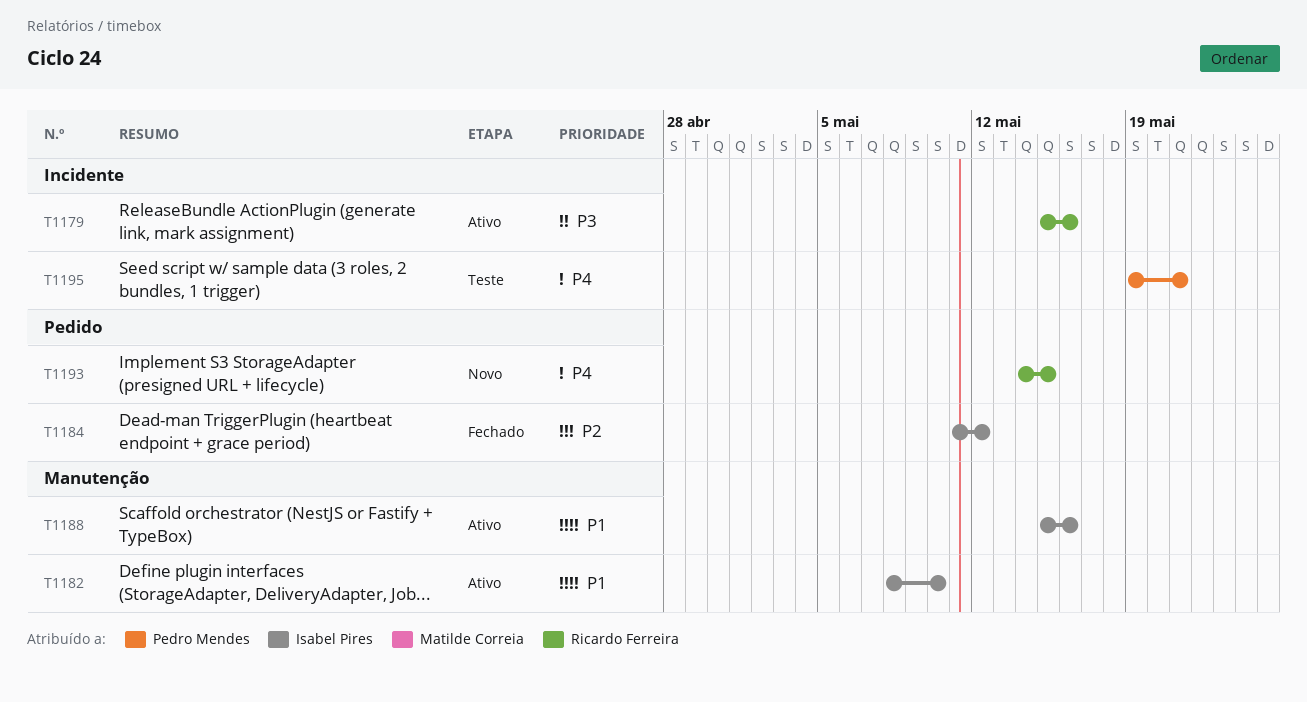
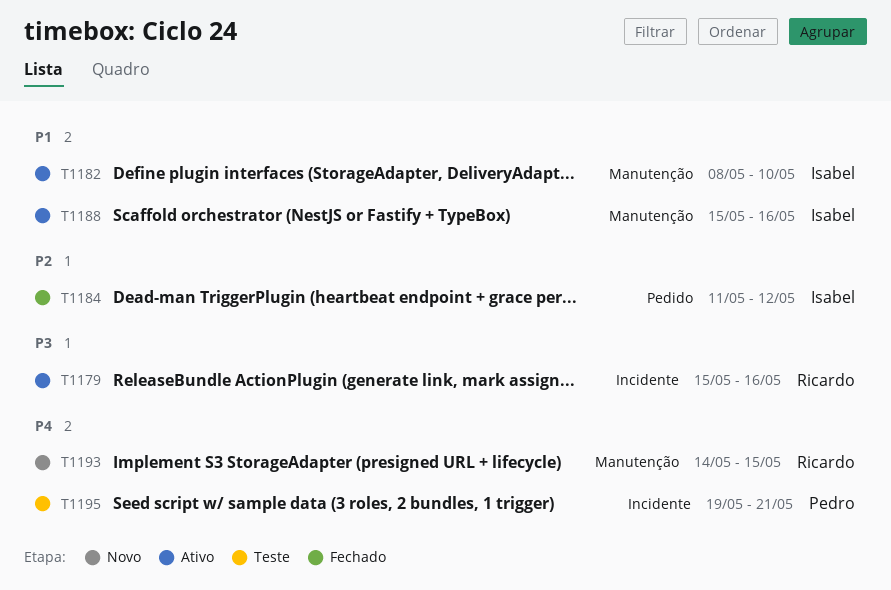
T1193, label: Pedido -> Manutenção

